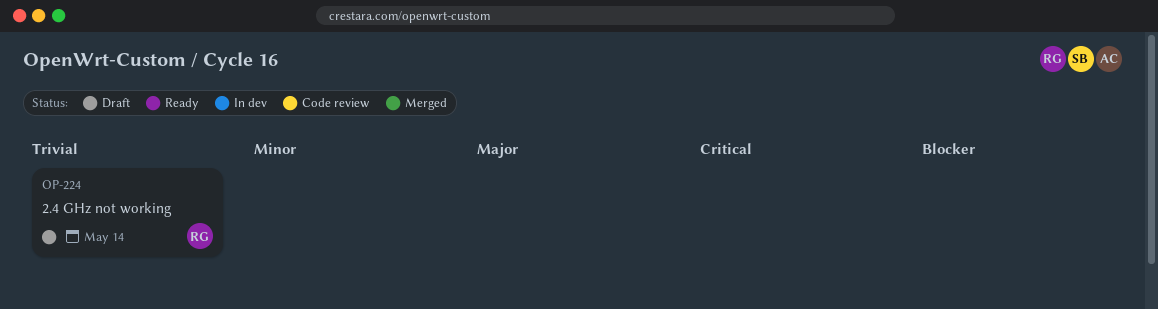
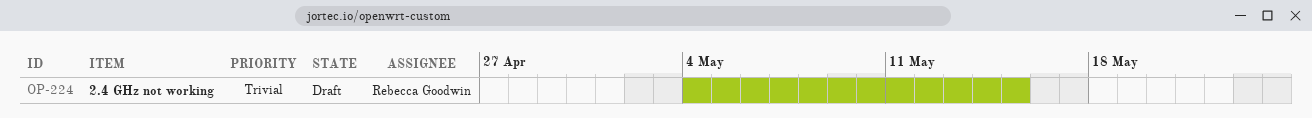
OP-224, due: May 14 -> May 15

